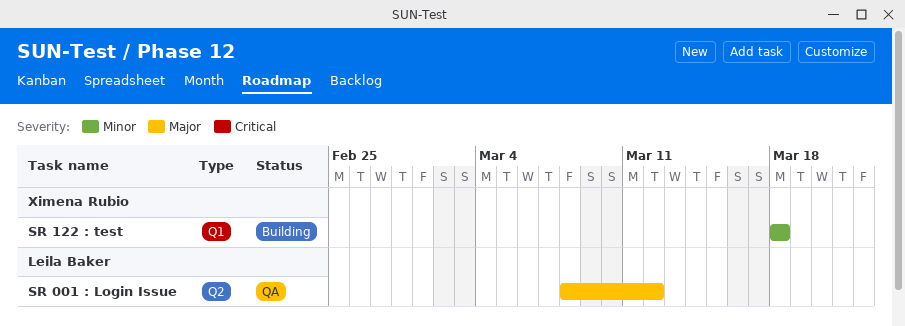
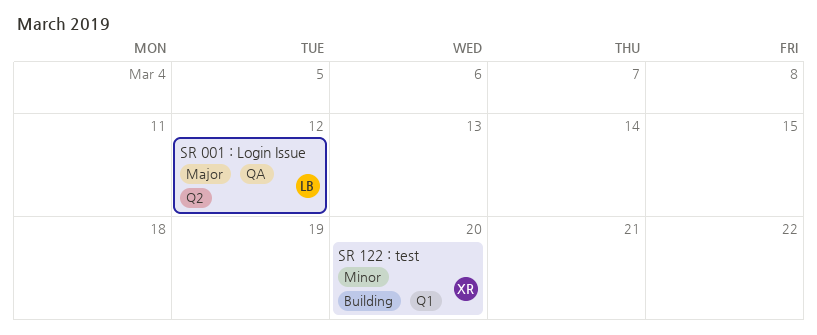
SR 122 : test, due: Mar 18 -> Mar 20

